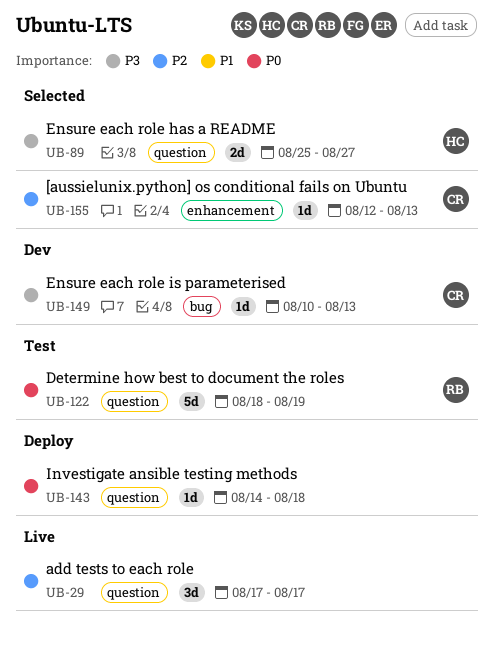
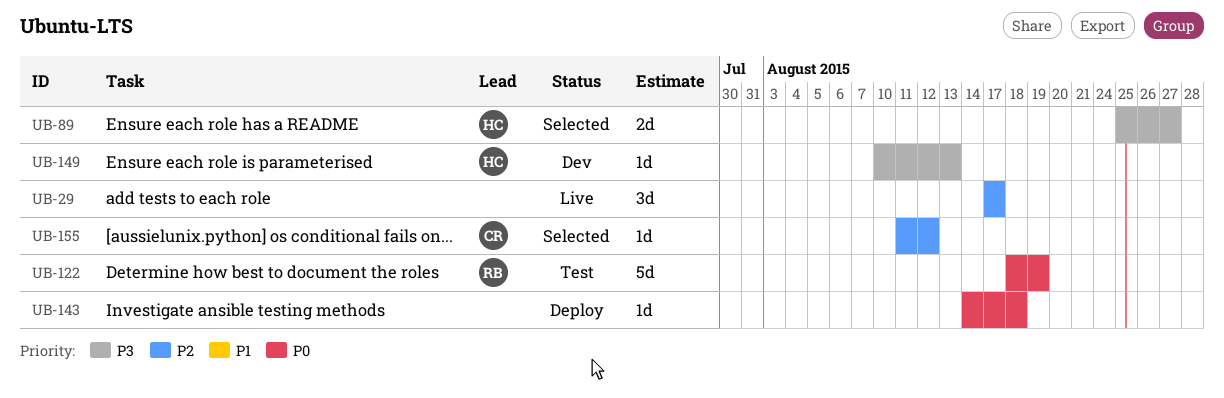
UB-149, owner: CR -> HC
UB-155, start: Aug 12 -> Aug 11
UB-155, due: Aug 13 -> Aug 12

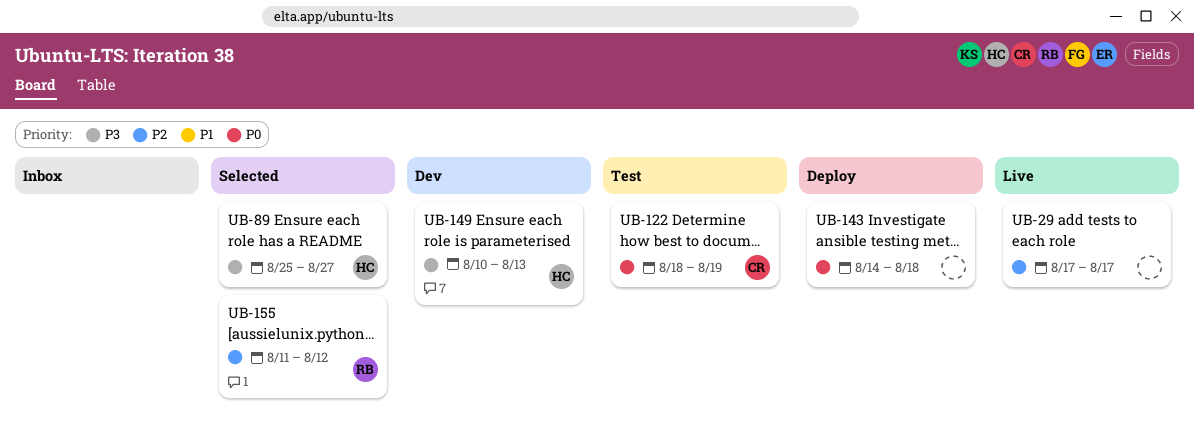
UB-122, owner: RB -> CR
UB-155, owner: CR -> RB

